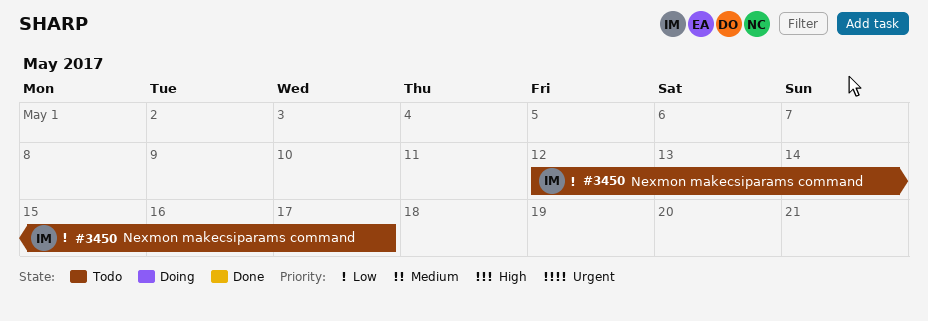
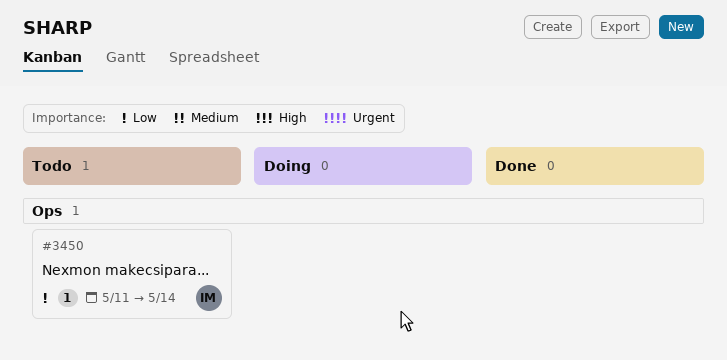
#3450, start: May 12 -> May 11
#3450, due: May 17 -> May 14

